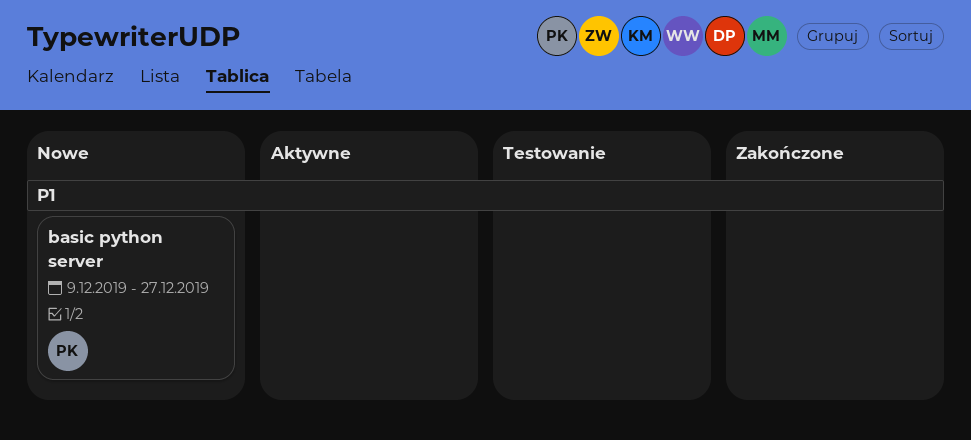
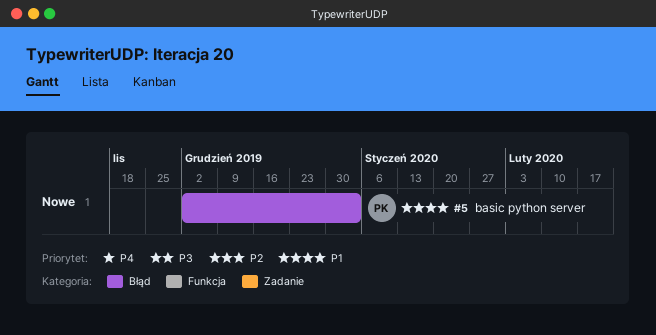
basic python server, start: Dec 9 -> Dec 2
basic python server, due: Dec 27 -> Jan 3

